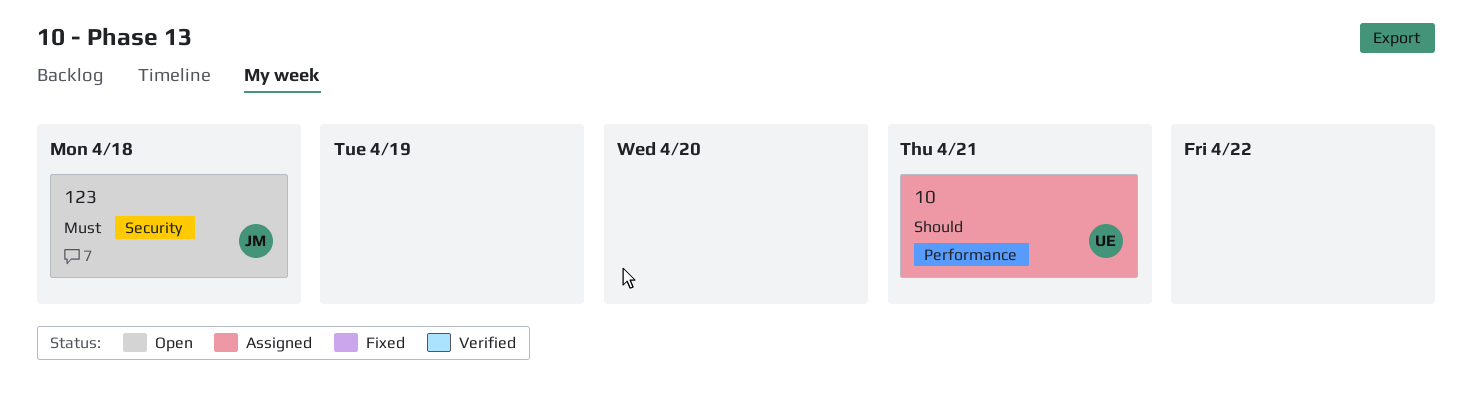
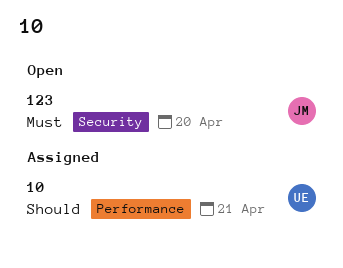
123, due: Apr 18 -> Apr 20

